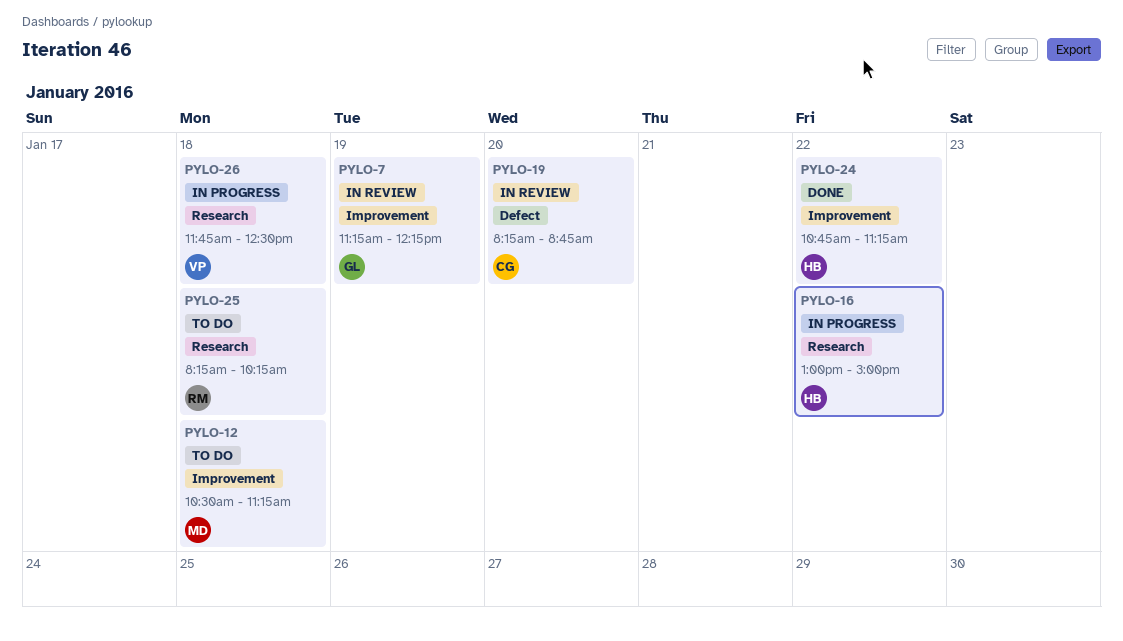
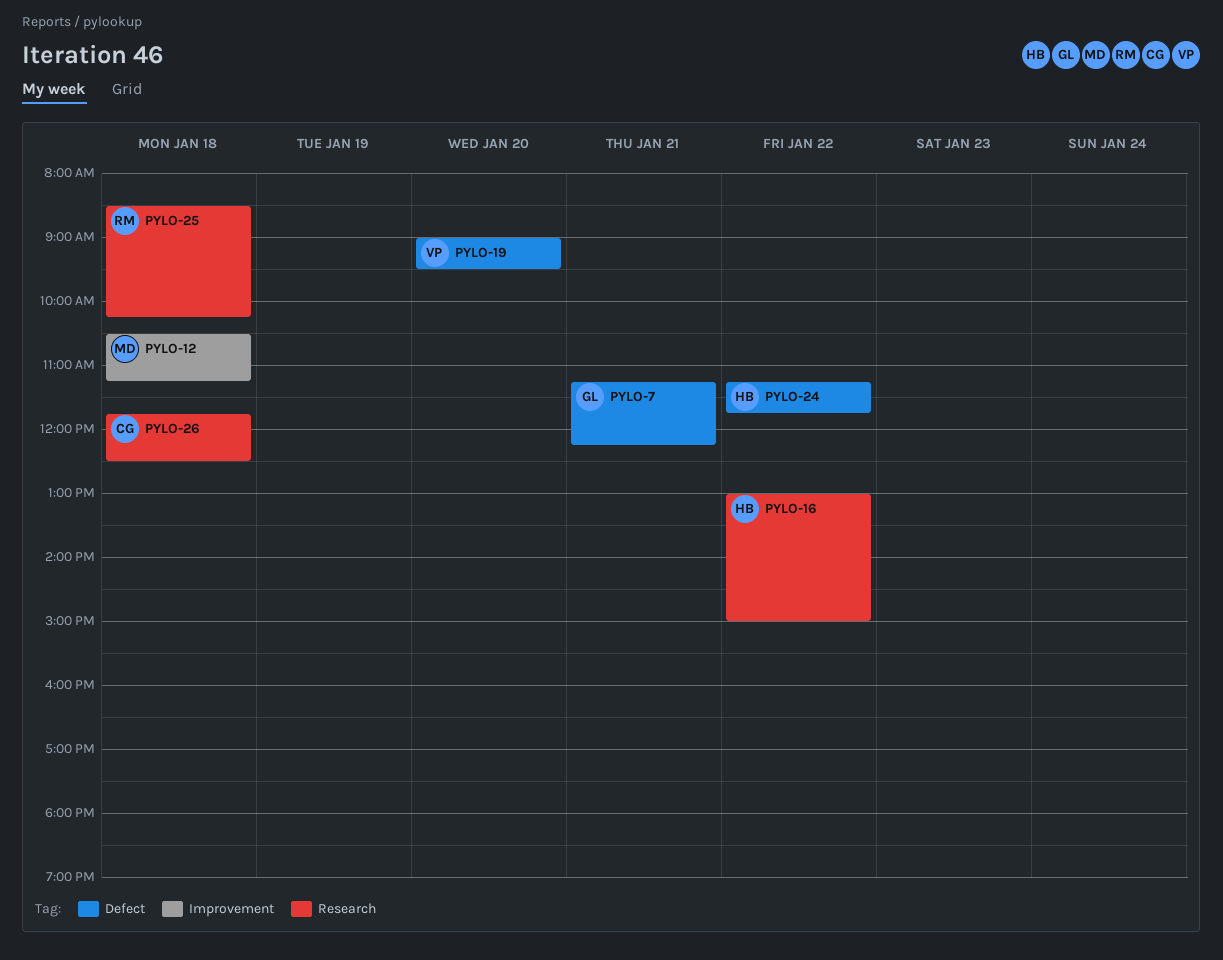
PYLO-7, label: Improvement -> Defect
PYLO-7, day: Jan 19 -> Jan 21
PYLO-19, owner: CG -> VP
PYLO-19, begins: 08:15 -> 09:00
PYLO-19, ends: 08:45 -> 09:30
PYLO-24, label: Improvement -> Defect
PYLO-24, begins: 10:45 -> 11:15
PYLO-24, ends: 11:15 -> 11:45
PYLO-25, begins: 08:15 -> 08:30
PYLO-26, owner: VP -> CG

